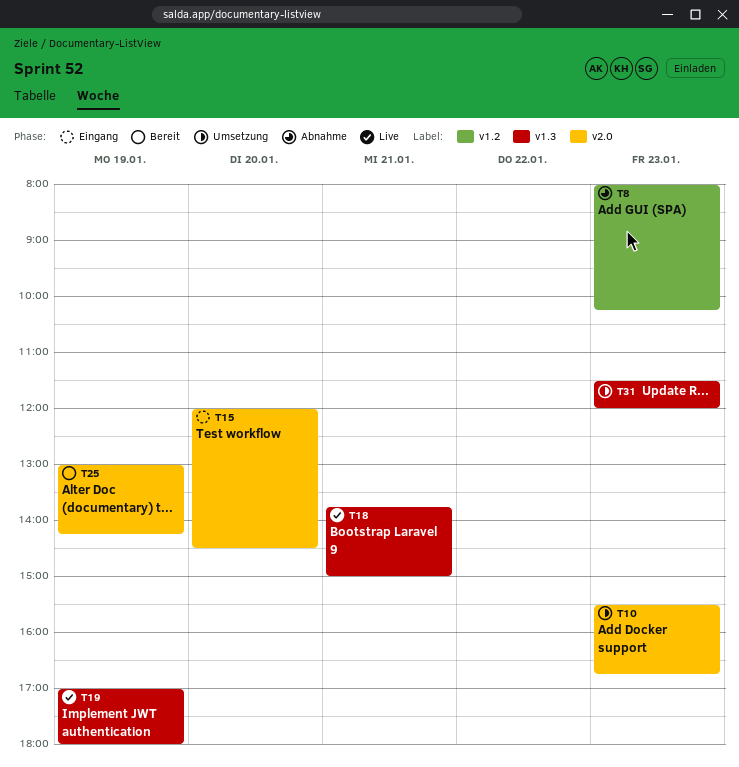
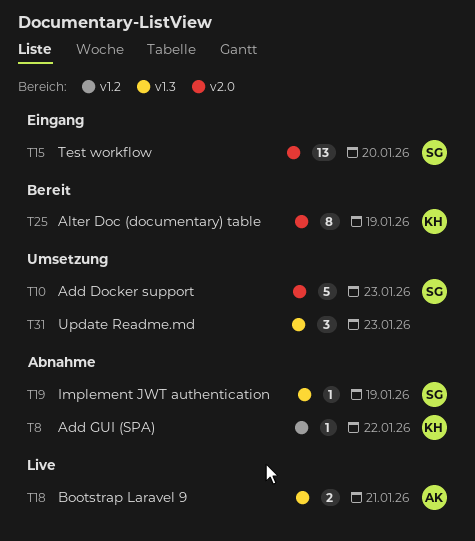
T8, day: Jan 23 -> Jan 22
T19, status: Live -> Abnahme

